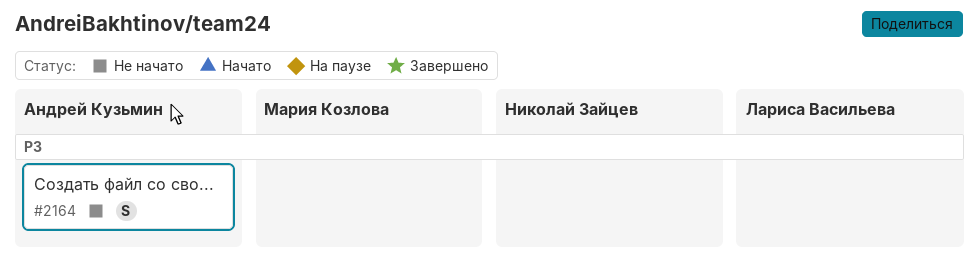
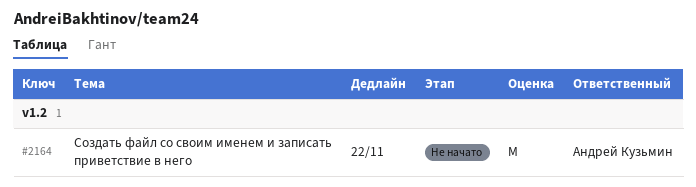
#2164, estimate: S -> M

